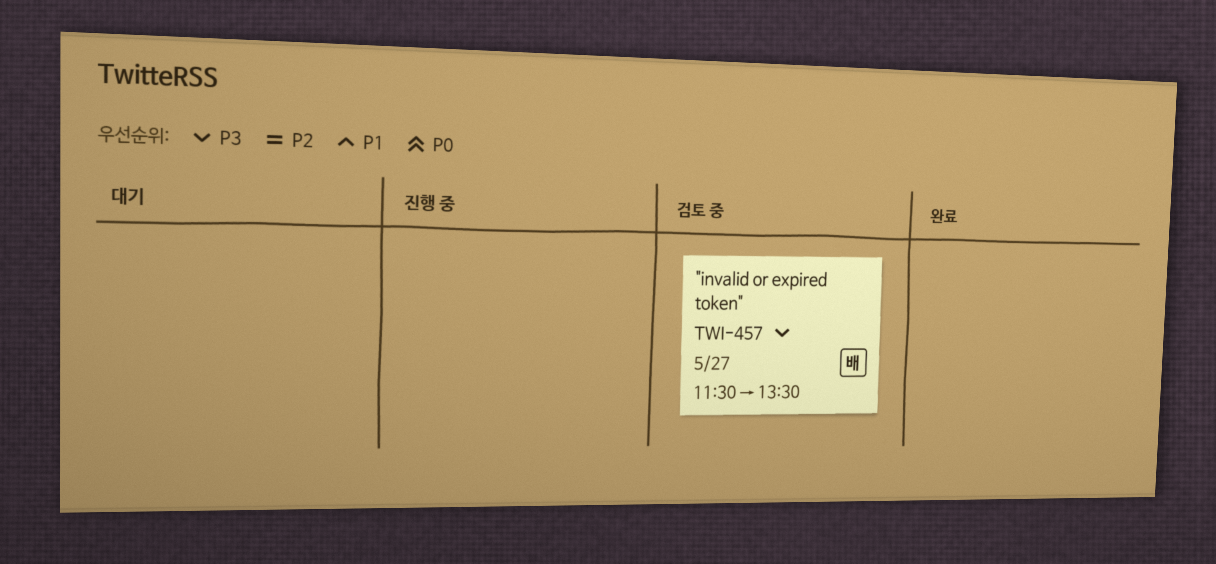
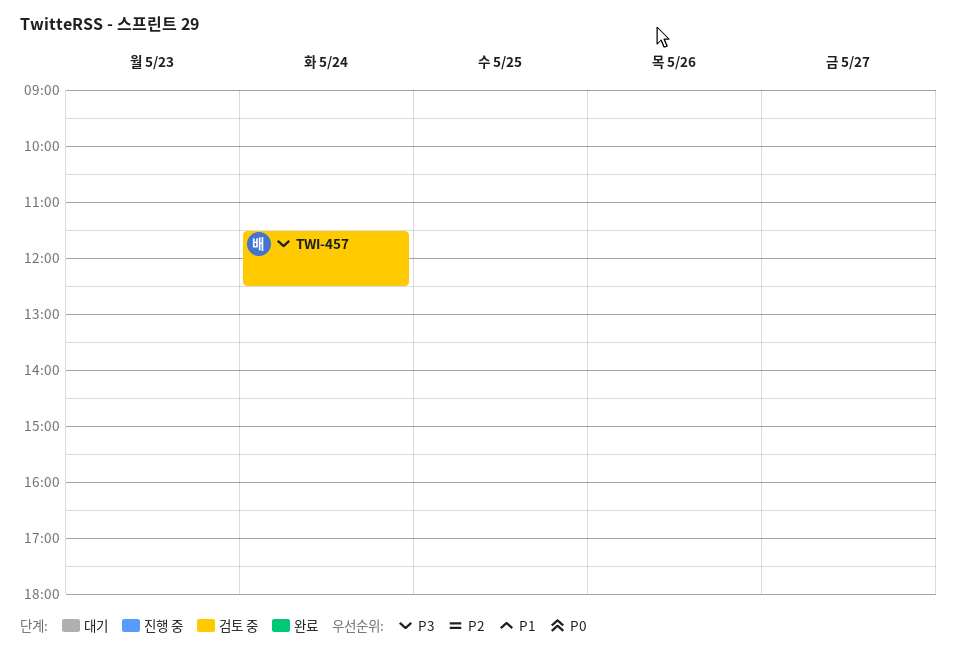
TWI-457, day: May 27 -> May 24
TWI-457, ends: 13:30 -> 12:30

